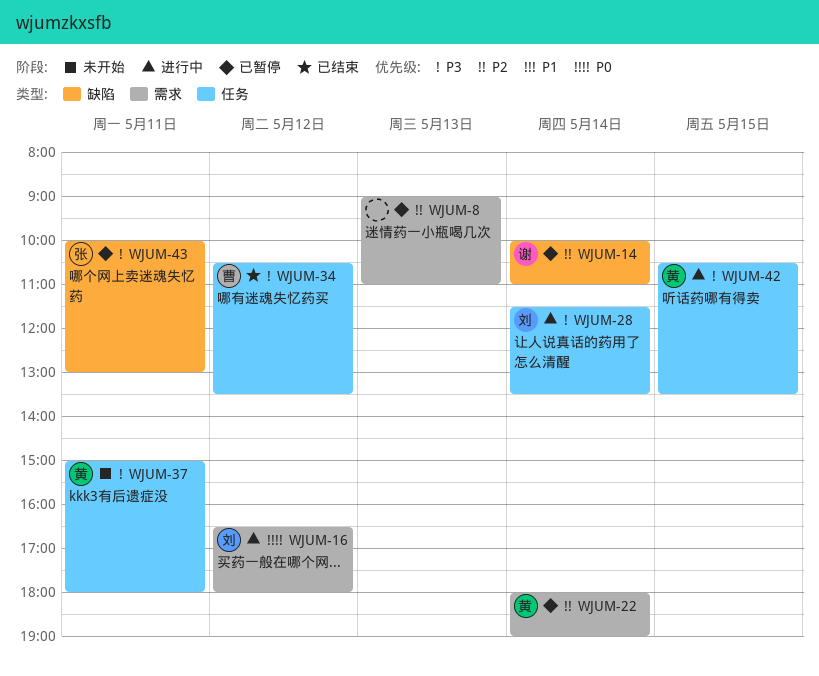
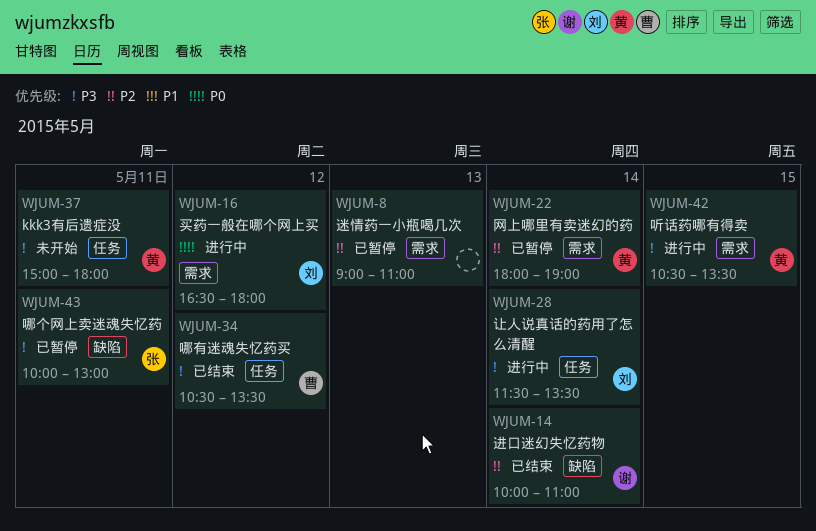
WJUM-14, status: 已暂停 -> 已结束
WJUM-42, label: 任务 -> 需求

